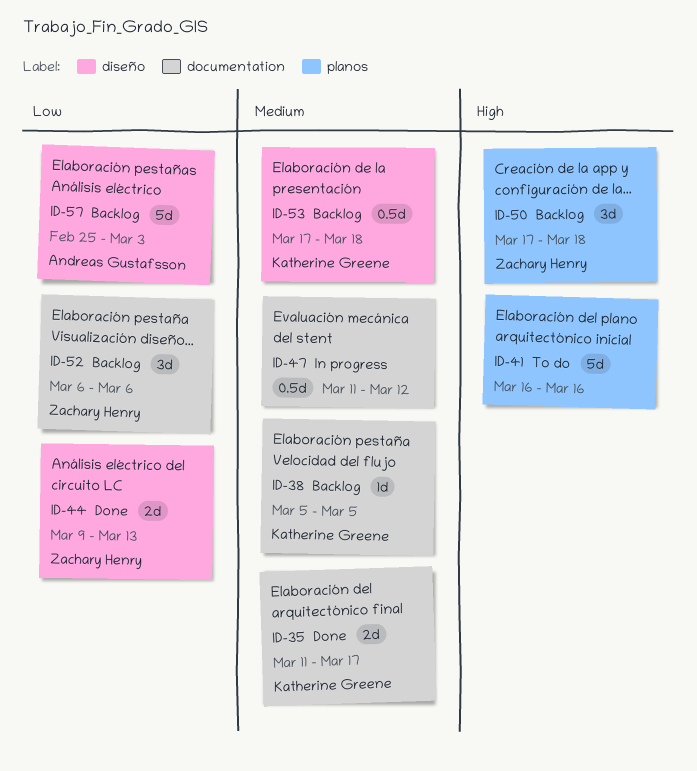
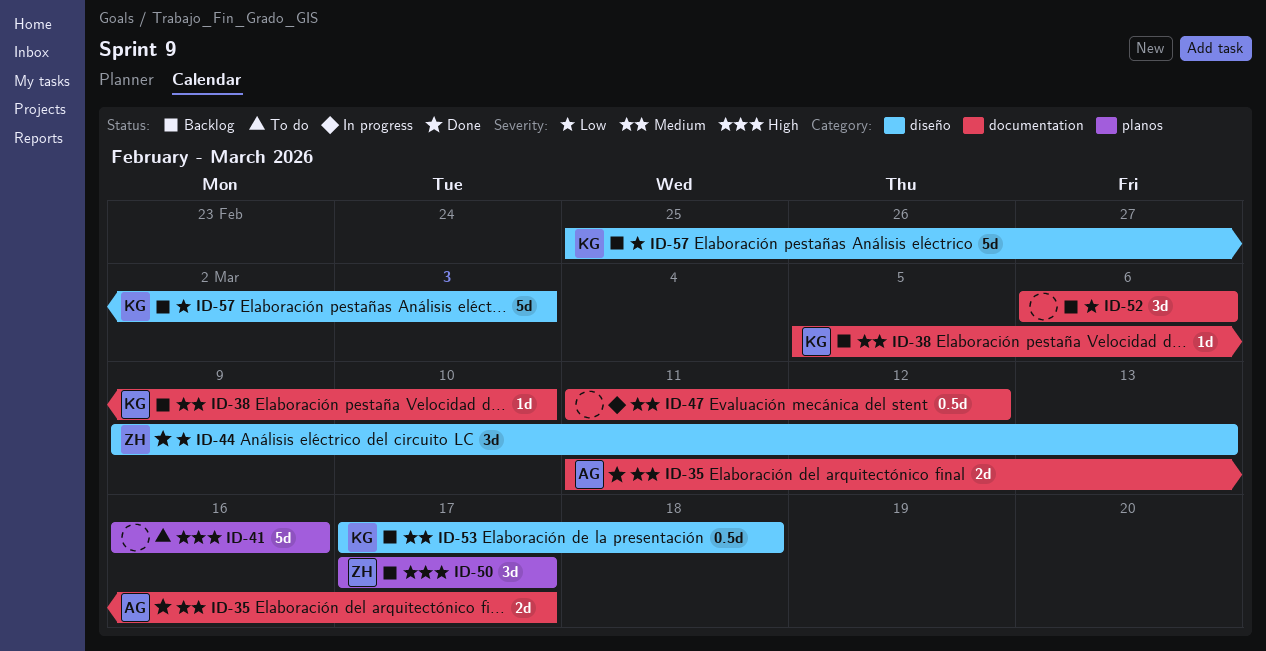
ID-35, owner: Katherine Greene -> Andreas Gustafsson
ID-38, due: Mar 5 -> Mar 10
ID-44, estimate: 2d -> 3d
ID-50, due: Mar 18 -> Mar 17
ID-52, owner: Zachary Henry -> none
ID-57, owner: Andreas Gustafsson -> Katherine Greene

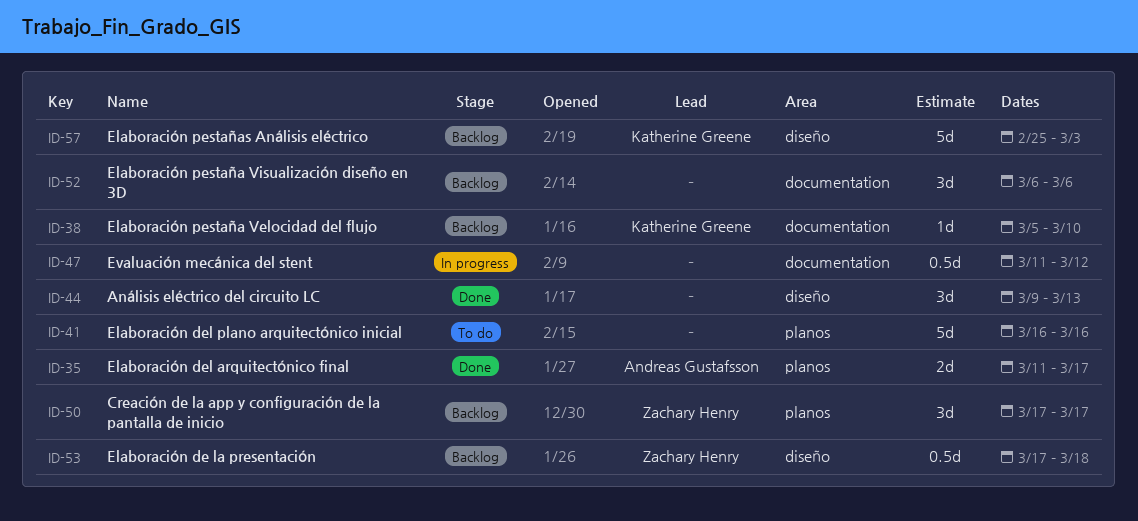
ID-35, label: documentation -> planos
ID-44, owner: Zachary Henry -> none
ID-53, owner: Katherine Greene -> Zachary Henry

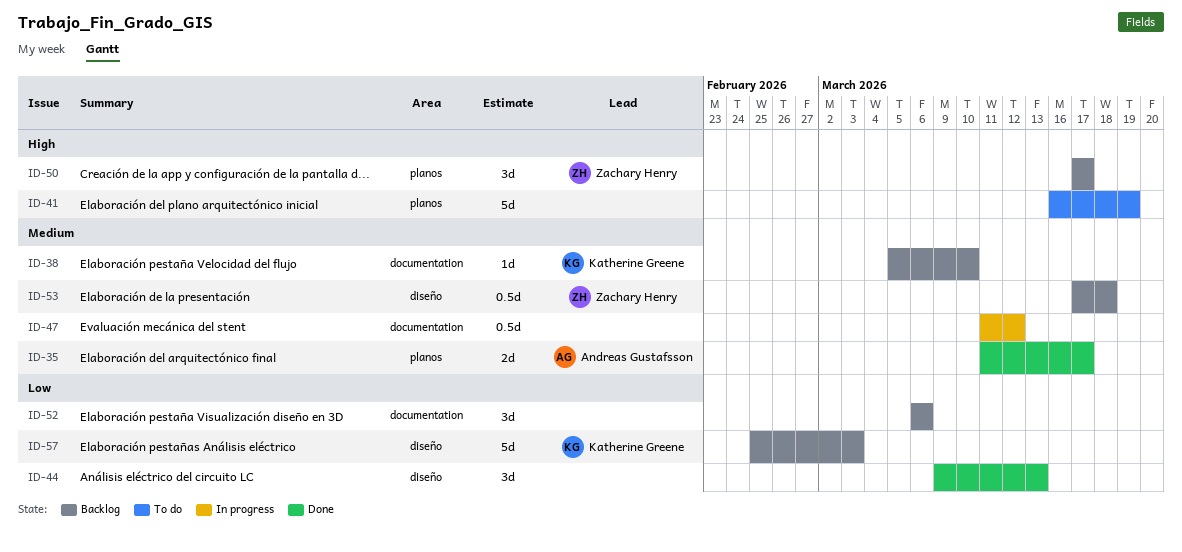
ID-41, due: Mar 16 -> Mar 19

